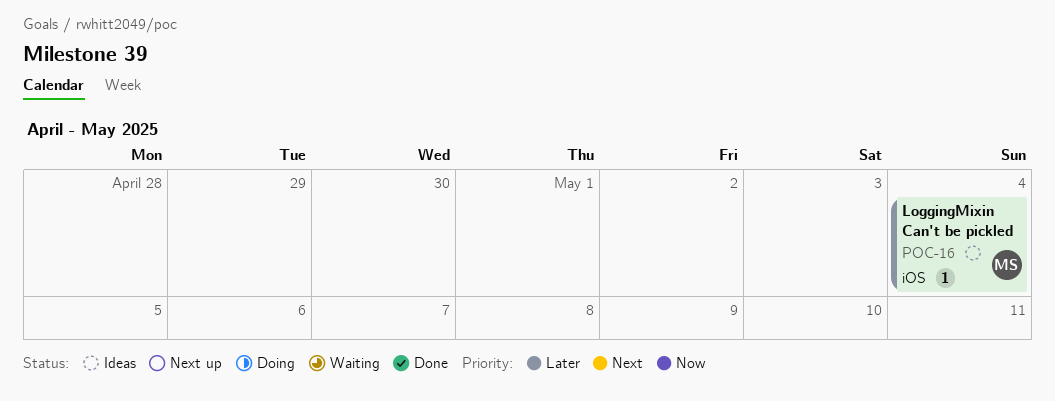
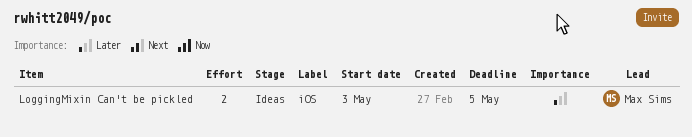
LoggingMixin Can't be pickled, estimate: 1 -> 2
LoggingMixin Can't be pickled, due: May 4 -> May 5

